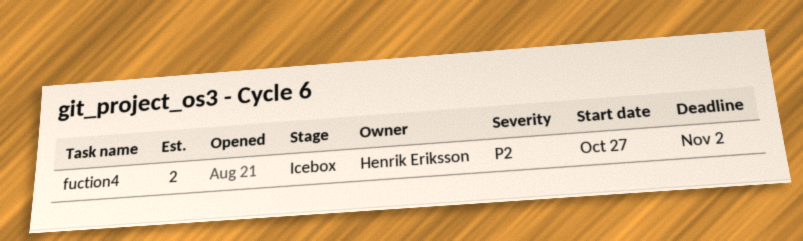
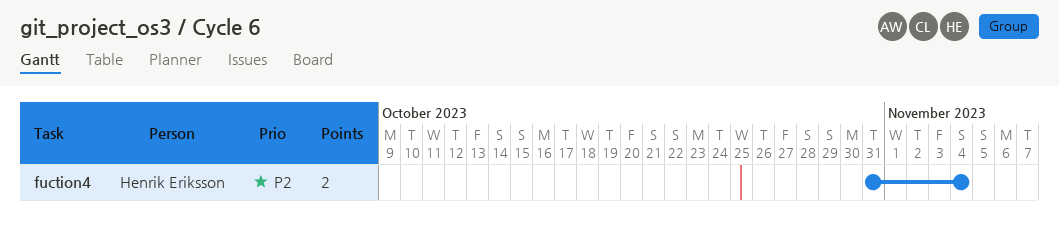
fuction4, start: Oct 27 -> Oct 31
fuction4, due: Nov 2 -> Nov 4

